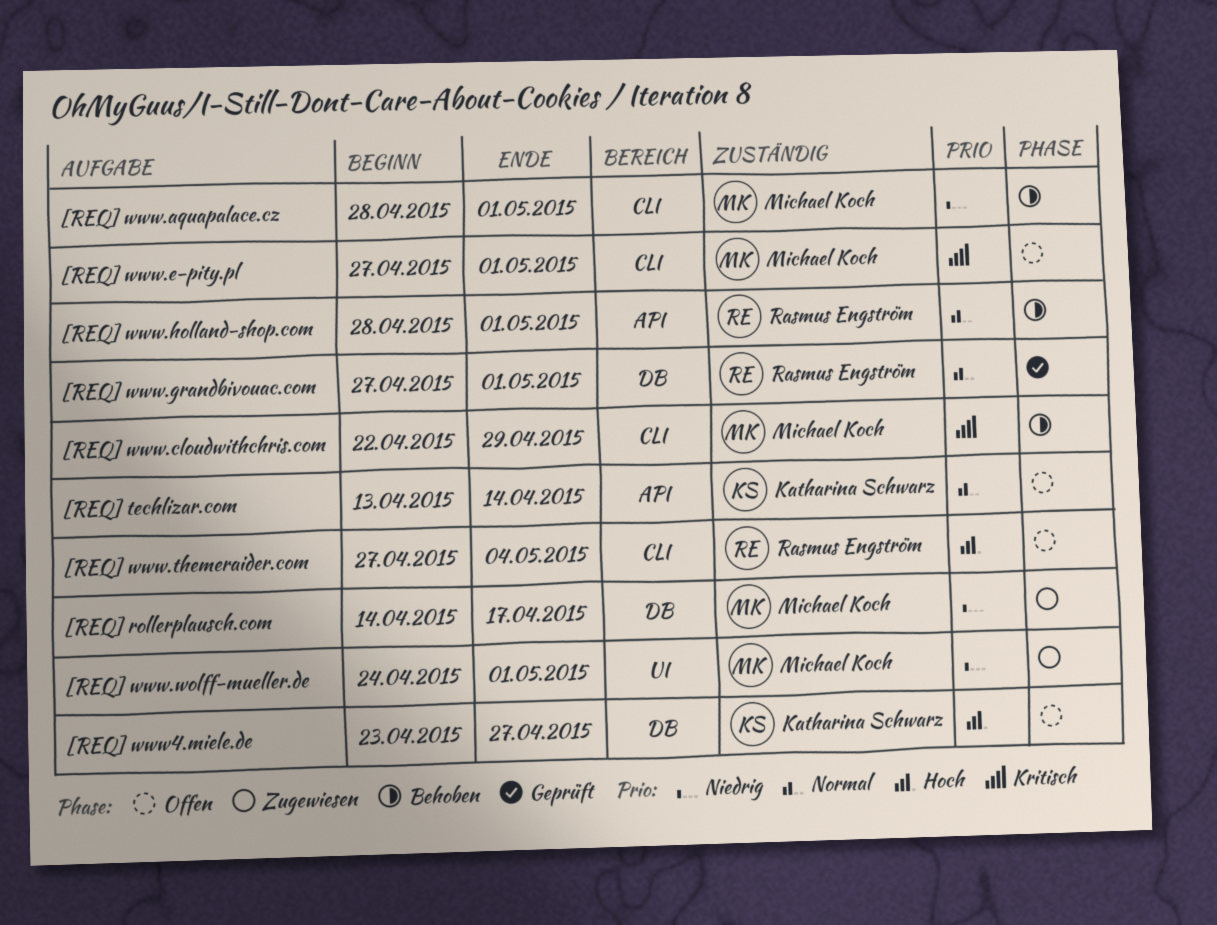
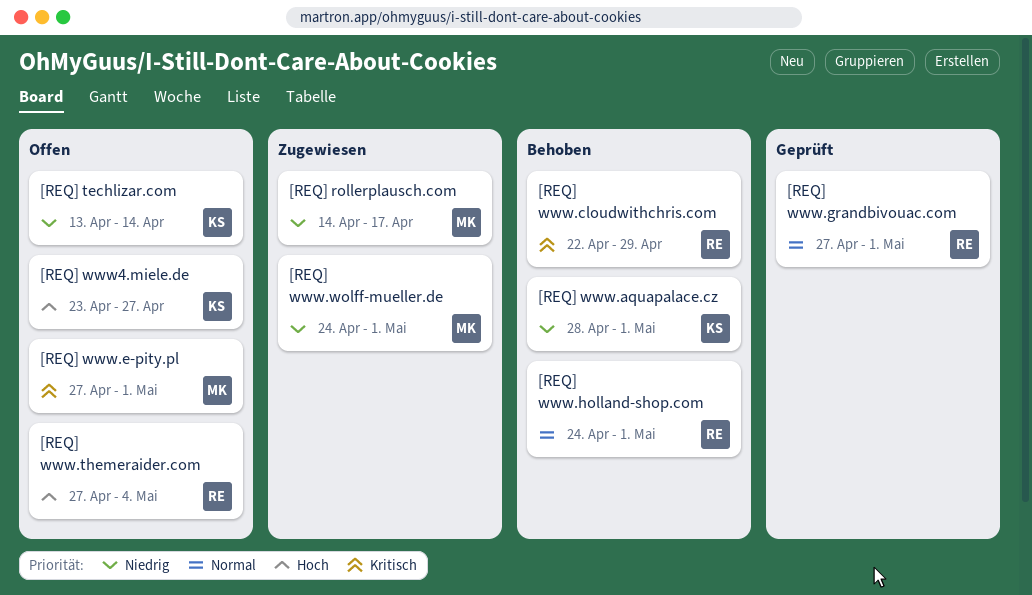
[REQ] techlizar.com, priority: Normal -> Niedrig
[REQ] www.aquapalace.cz, owner: Michael Koch -> Katharina Schwarz
[REQ] www.cloudwithchris.com, owner: Michael Koch -> Rasmus Engström
[REQ] www.holland-shop.com, start: Apr 28 -> Apr 24

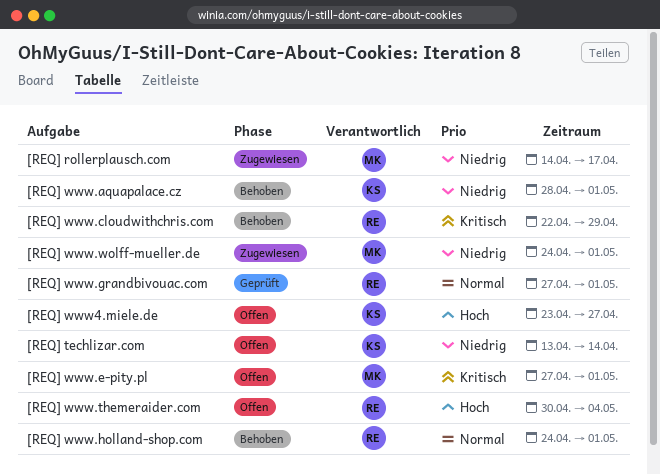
[REQ] www.themeraider.com, start: Apr 27 -> Apr 30

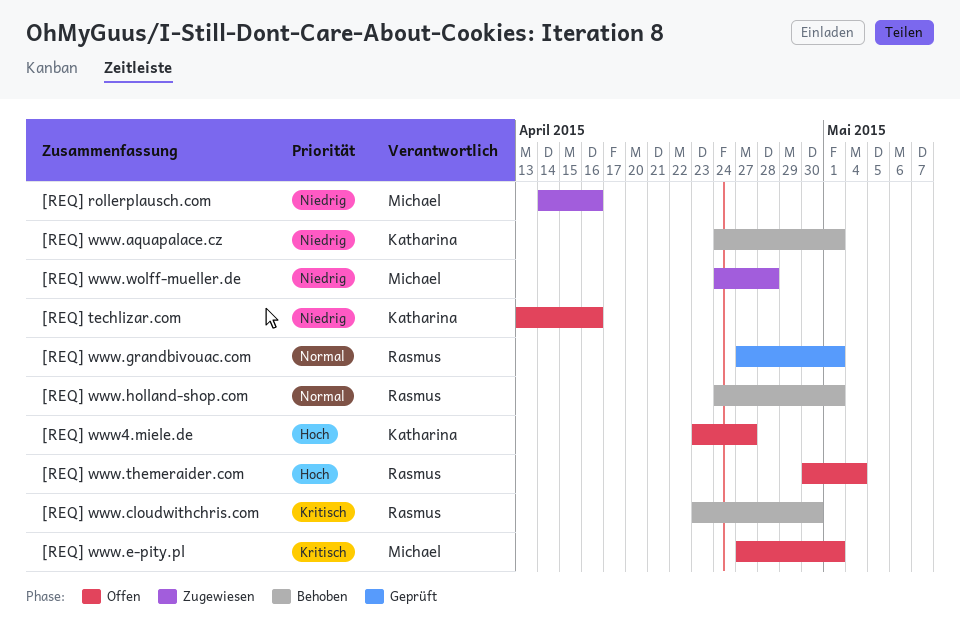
[REQ] rollerplausch.com, due: Apr 17 -> Apr 16
[REQ] techlizar.com, due: Apr 14 -> Apr 16
[REQ] www.aquapalace.cz, start: Apr 28 -> Apr 24
[REQ] www.cloudwithchris.com, start: Apr 22 -> Apr 23
[REQ] www.cloudwithchris.com, due: Apr 29 -> Apr 30
[REQ] www.wolff-mueller.de, due: May 1 -> Apr 28

